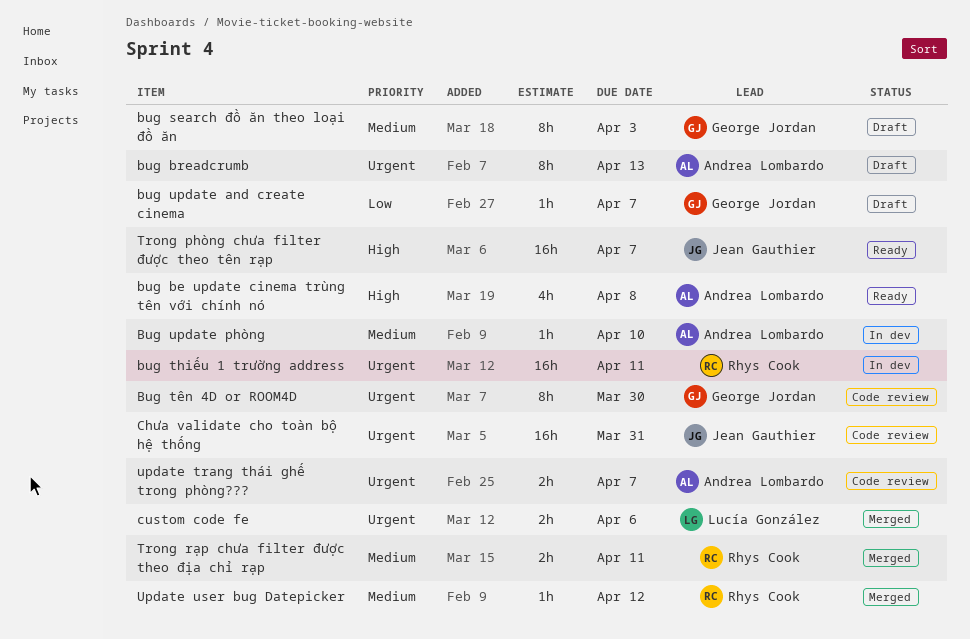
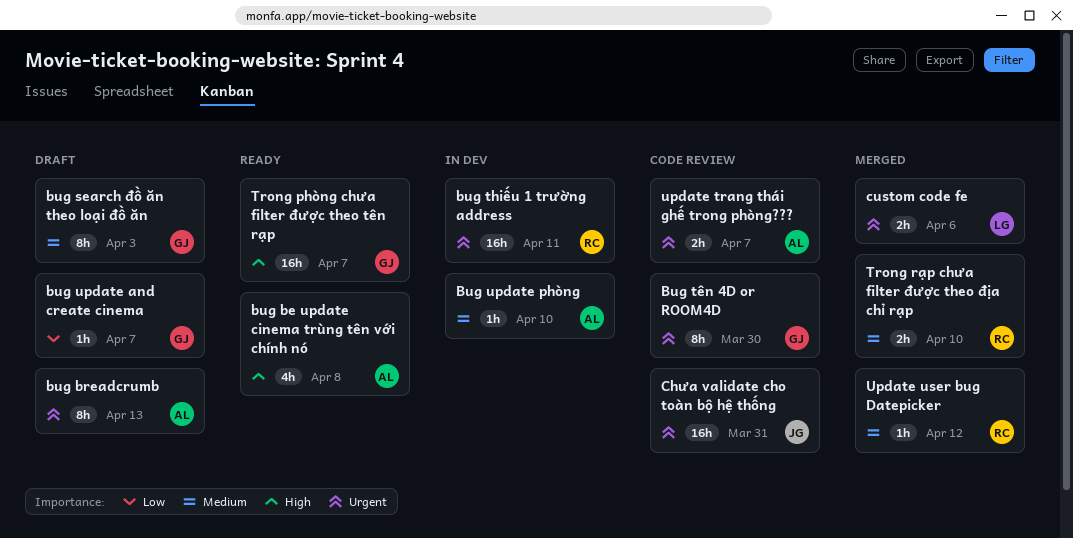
Trong phòng chưa filter được theo tên rạp, owner: Jean Gauthier -> George Jordan
Trong rạp chưa filter được theo địa chỉ rạp, due: Apr 11 -> Apr 10

